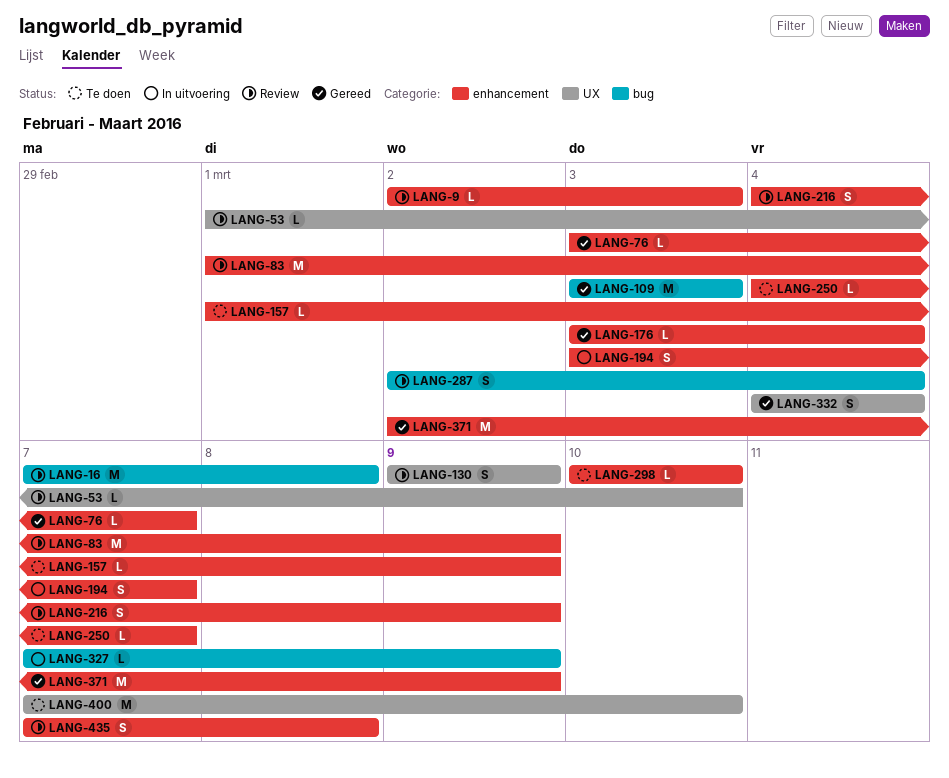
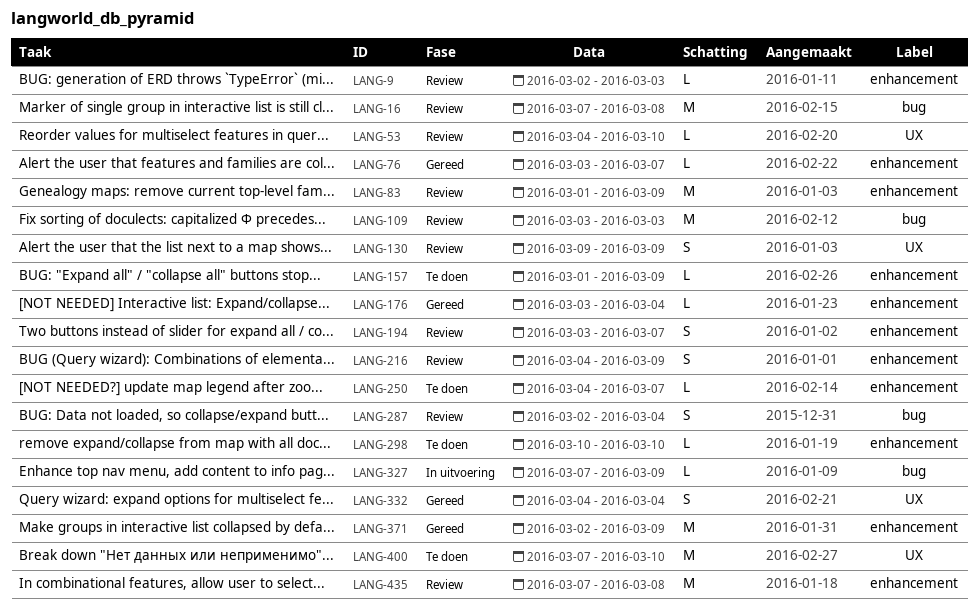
LANG-53, start: Mar 1 -> Mar 4
LANG-109, status: Gereed -> Review
LANG-194, status: In uitvoering -> Review
LANG-435, estimate: S -> M

